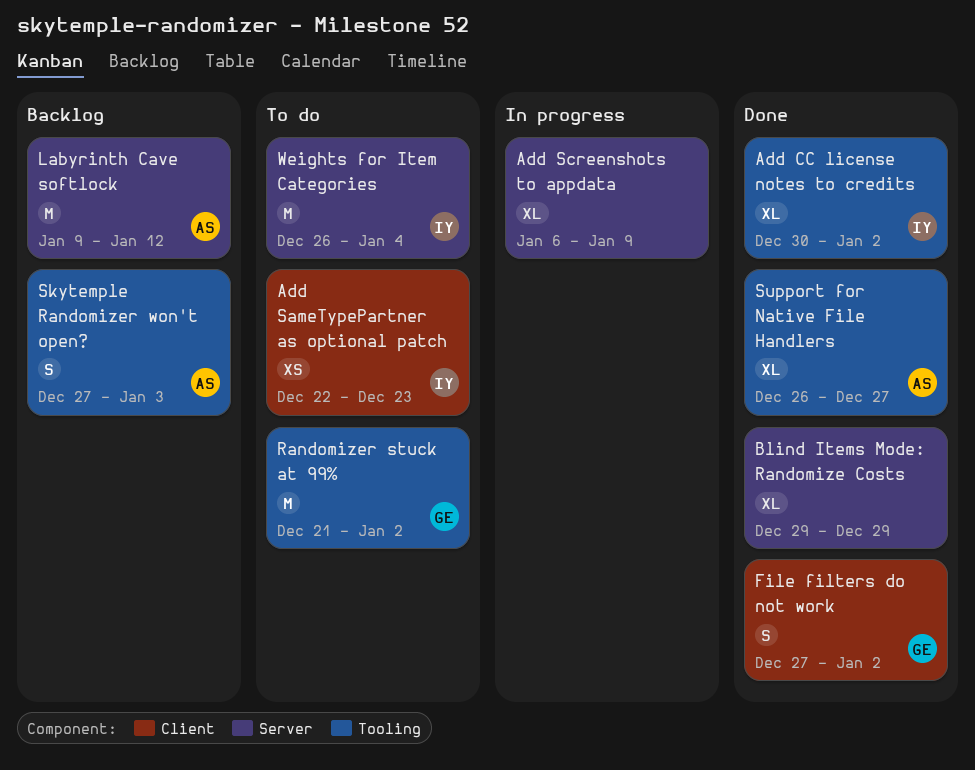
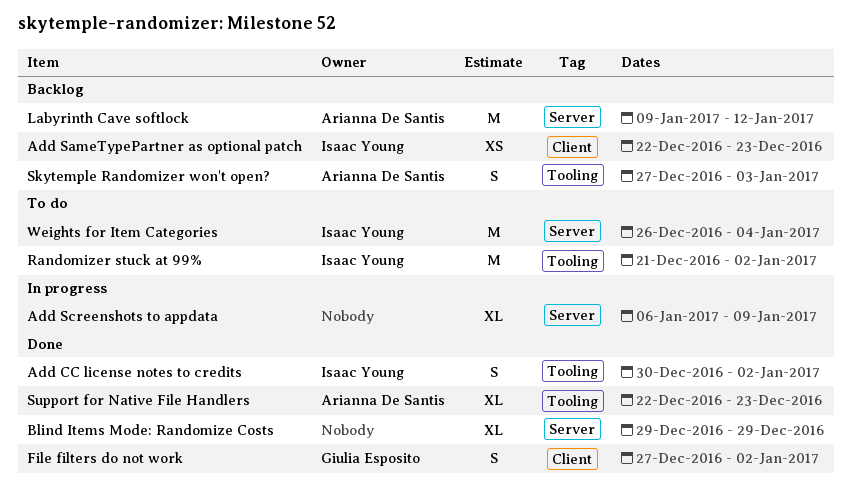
Add CC license notes to credits, estimate: XL -> S
Add SameTypePartner as optional patch, status: To do -> Backlog
Randomizer stuck at 99%, owner: Giulia Esposito -> Isaac Young
Support for Native File Handlers, start: Dec 26 -> Dec 22
Support for Native File Handlers, due: Dec 27 -> Dec 23

